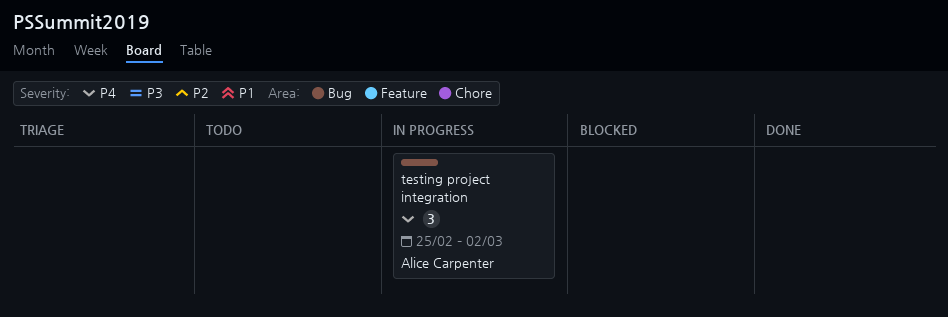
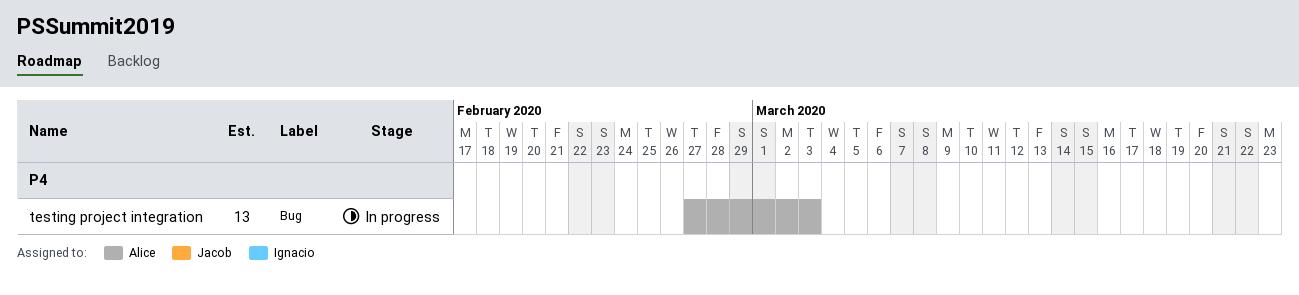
testing project integration, estimate: 3 -> 13
testing project integration, start: Feb 25 -> Feb 27
testing project integration, due: Mar 2 -> Mar 3

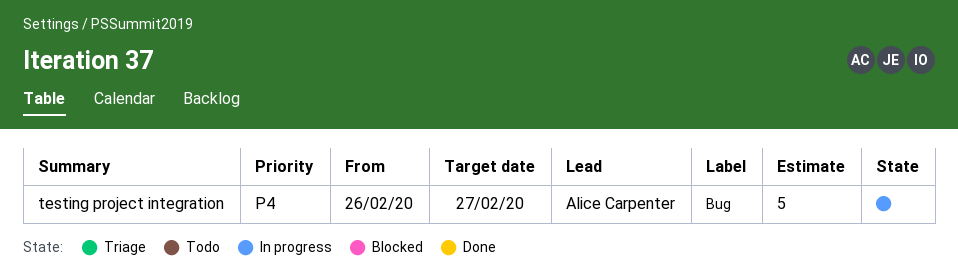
testing project integration, estimate: 13 -> 5
testing project integration, start: Feb 27 -> Feb 26
testing project integration, due: Mar 3 -> Feb 27

